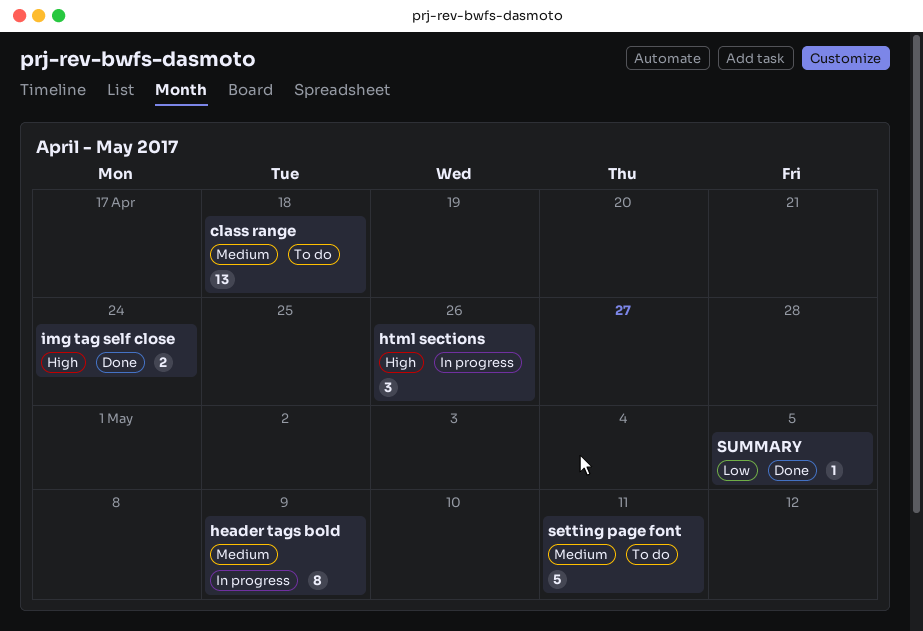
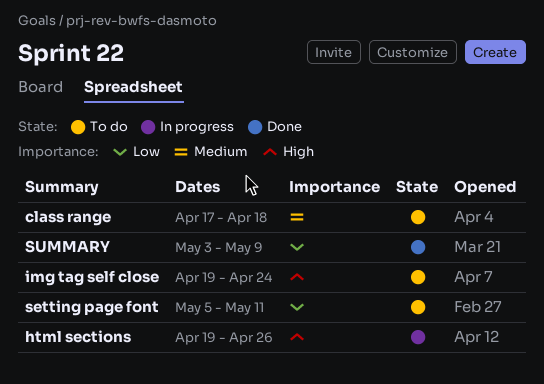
header tags bold: present -> none
img tag self close, status: Done -> To do
setting page font, priority: Medium -> Low
SUMMARY, due: May 5 -> May 9

